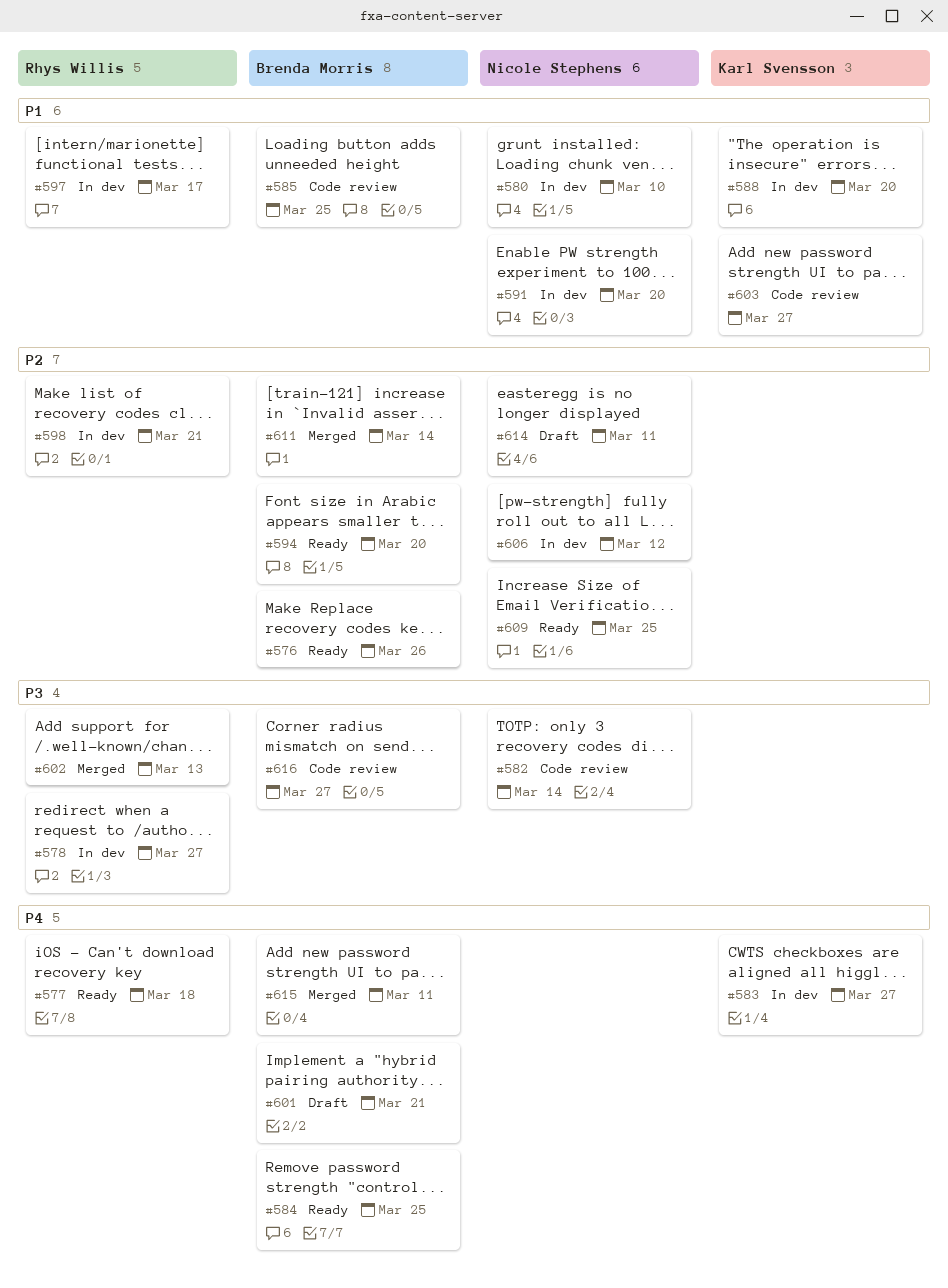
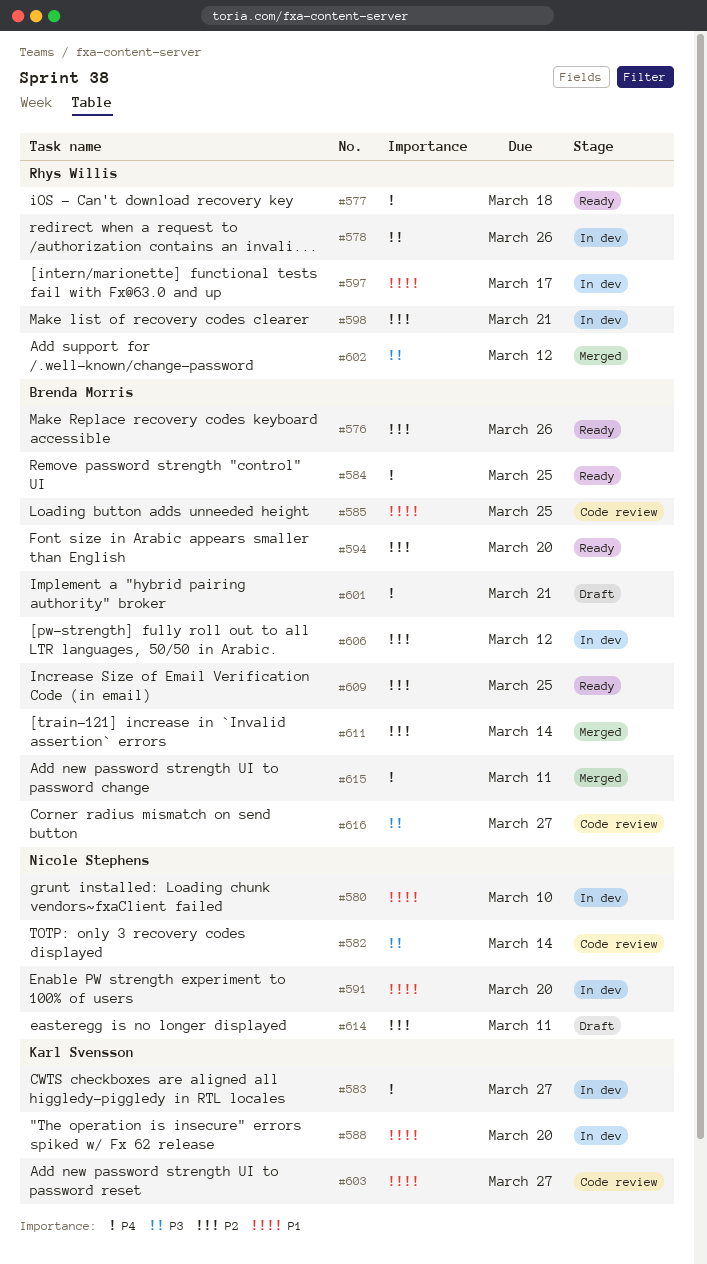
#578, due: Mar 27 -> Mar 26
#602, due: Mar 13 -> Mar 12
#606, owner: Nicole Stephens -> Brenda Morris
#609, owner: Nicole Stephens -> Brenda Morris

